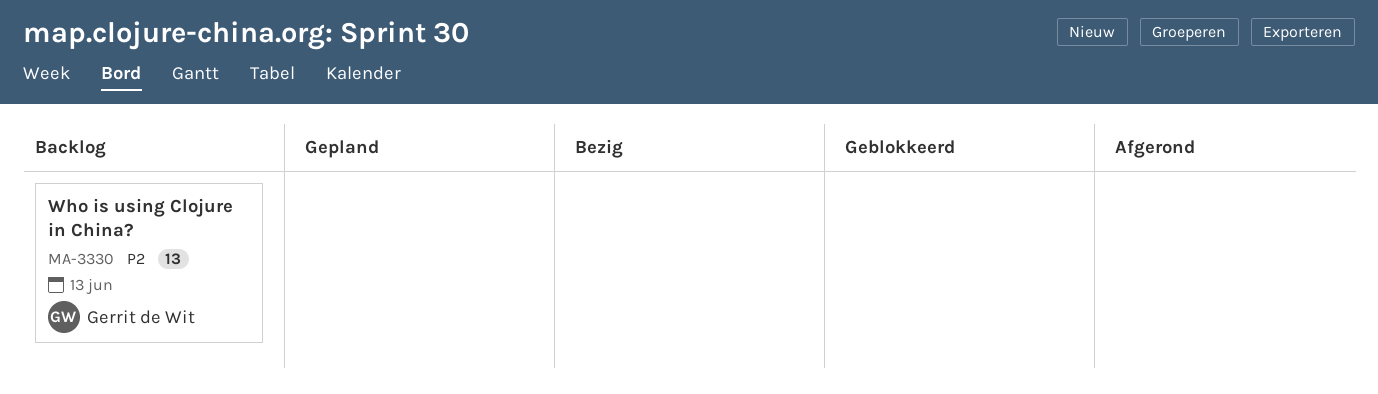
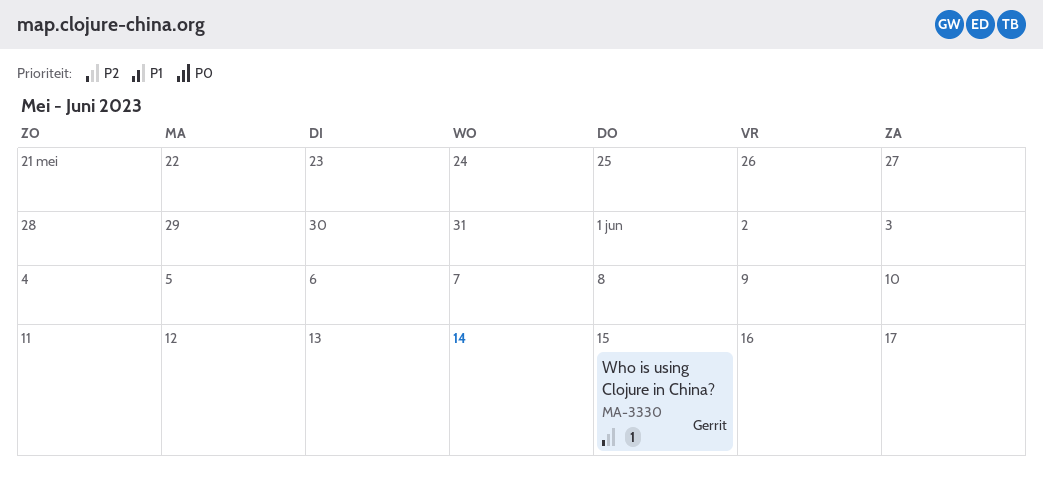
MA-3330, estimate: 13 -> 1
MA-3330, due: Jun 13 -> Jun 15

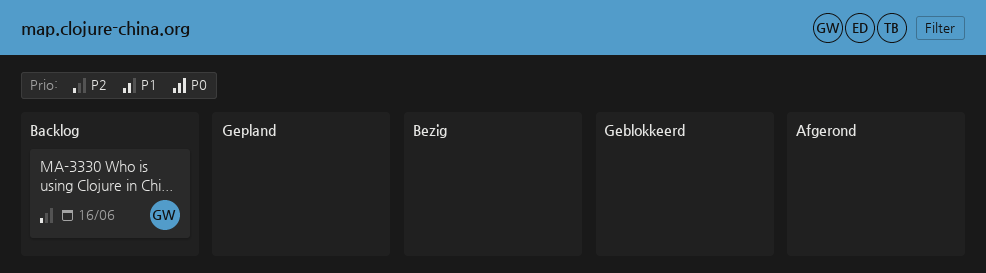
MA-3330, due: Jun 15 -> Jun 16

